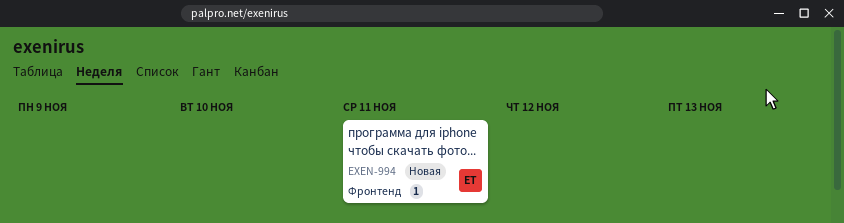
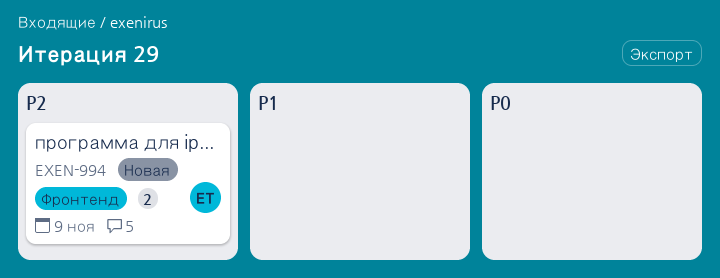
EXEN-994, estimate: 1 -> 2
EXEN-994, due: Nov 11 -> Nov 9

